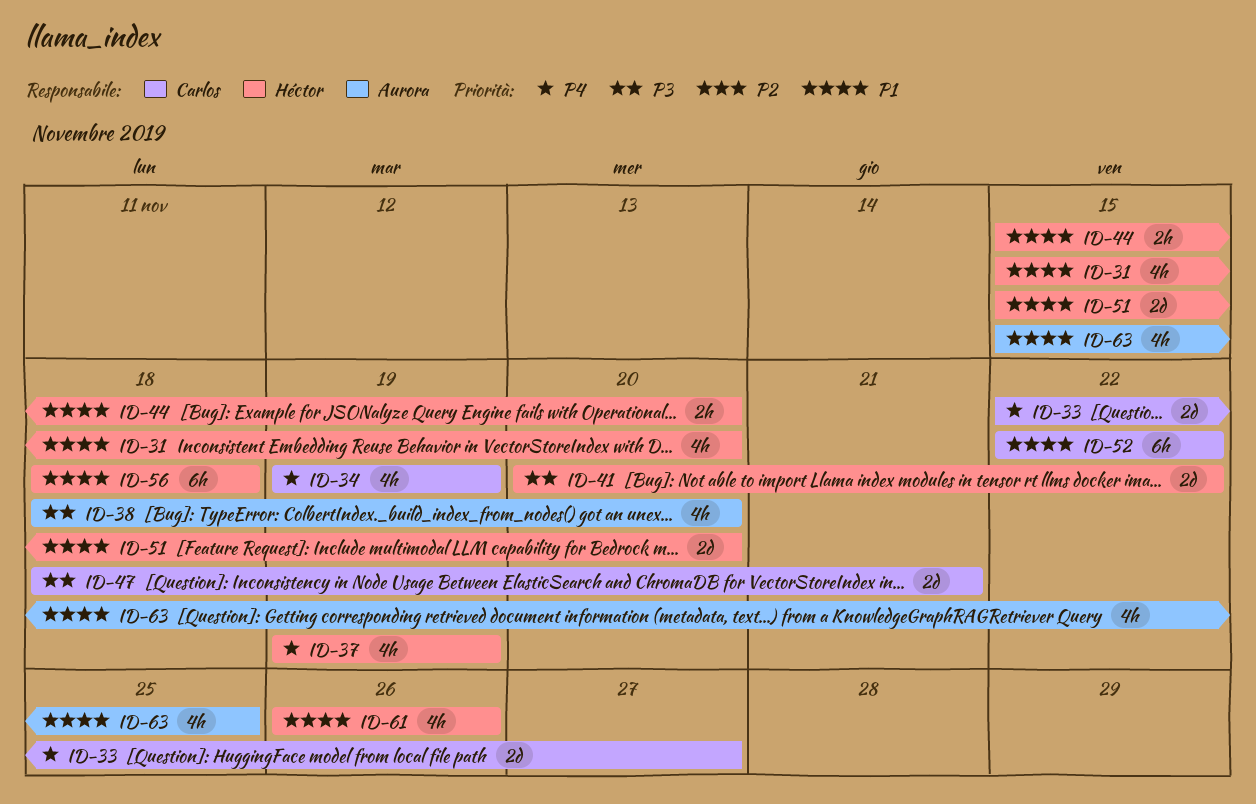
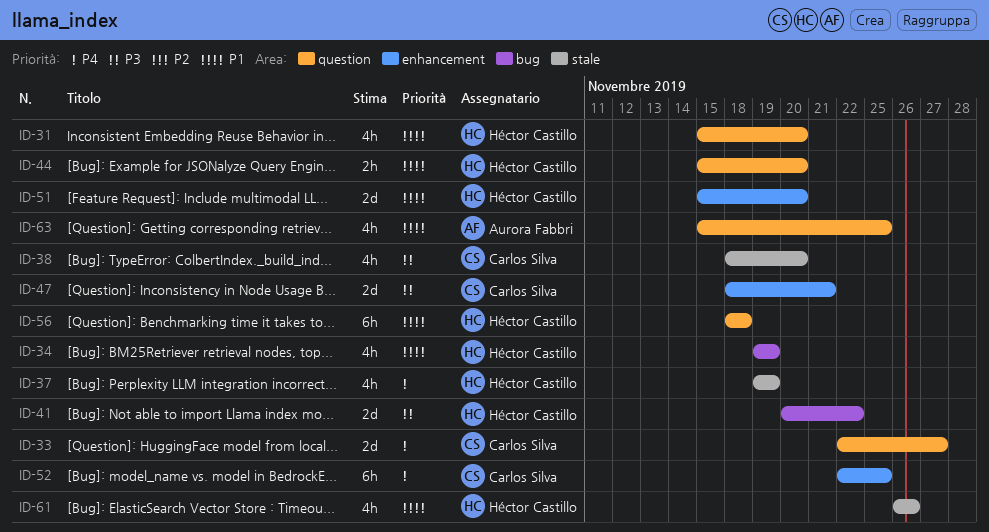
ID-34, owner: Carlos Silva -> Héctor Castillo
ID-34, priority: P4 -> P1
ID-38, owner: Aurora Fabbri -> Carlos Silva
ID-52, priority: P1 -> P4
ID-52, due: Nov 22 -> Nov 25

